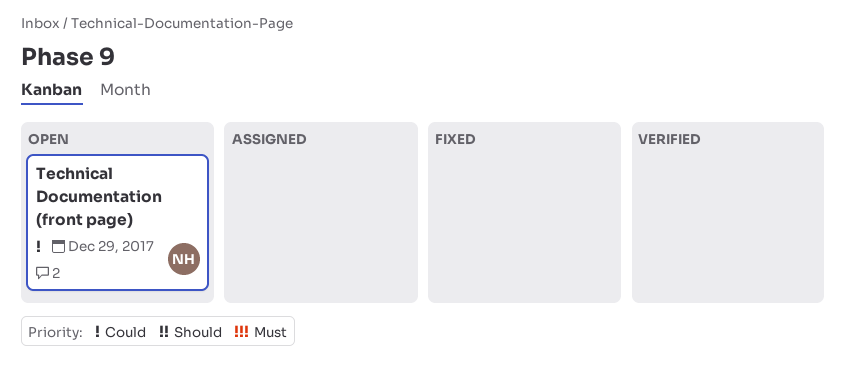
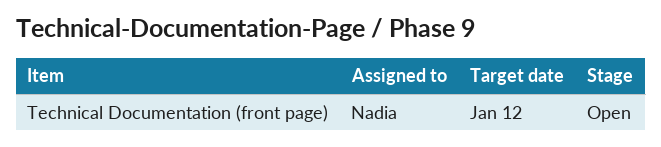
Technical Documentation (front page), due: Dec 29 -> Jan 12

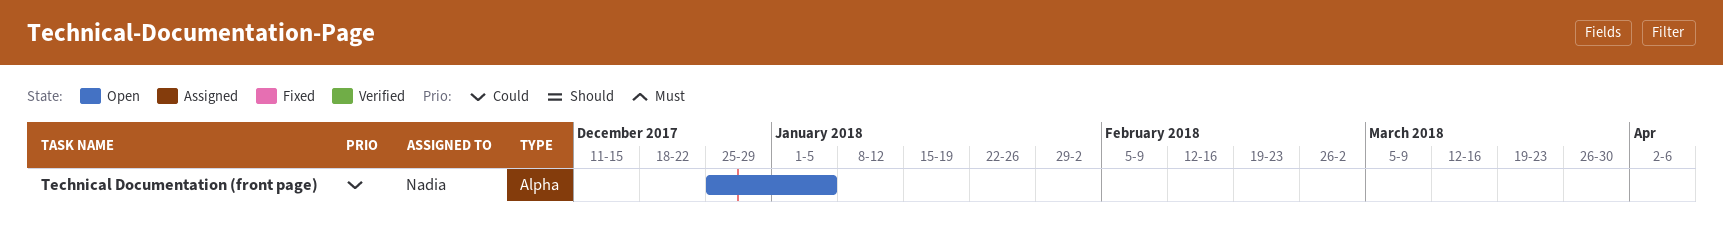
Technical Documentation (front page), due: Jan 12 -> Jan 5

